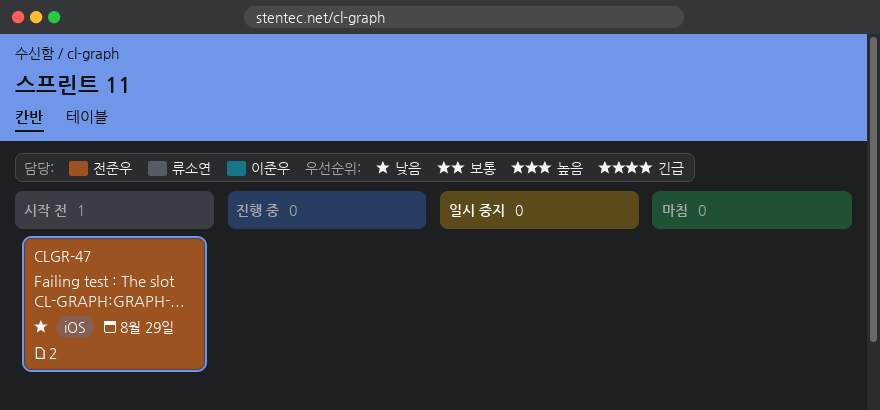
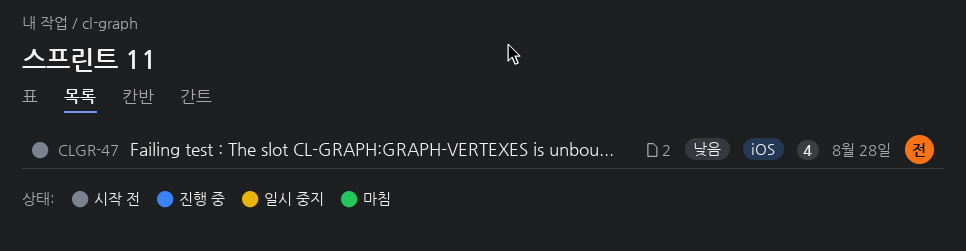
CLGR-47, due: Aug 29 -> Aug 28

